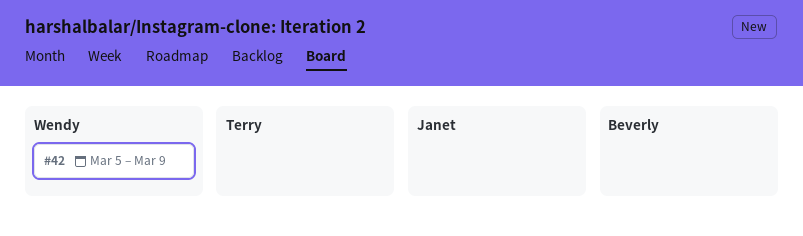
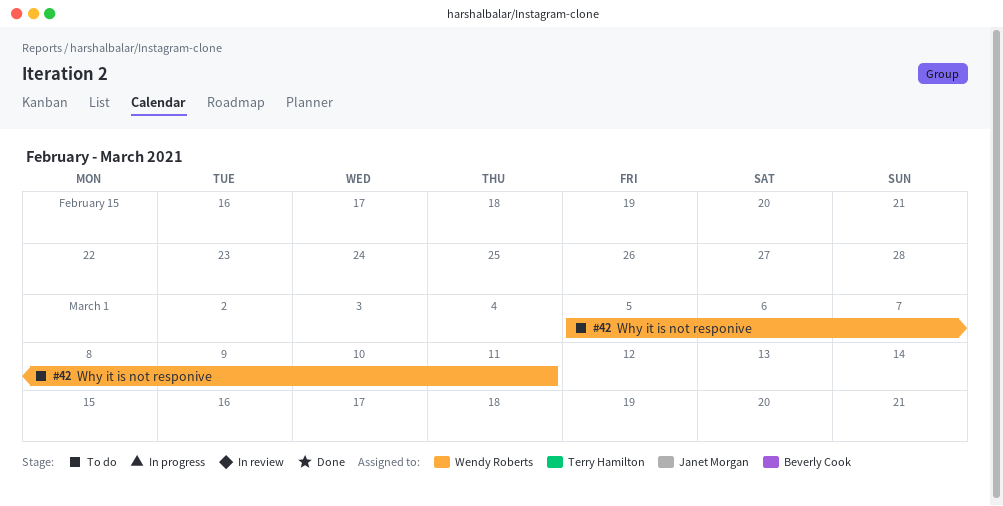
#42, due: Mar 9 -> Mar 11

